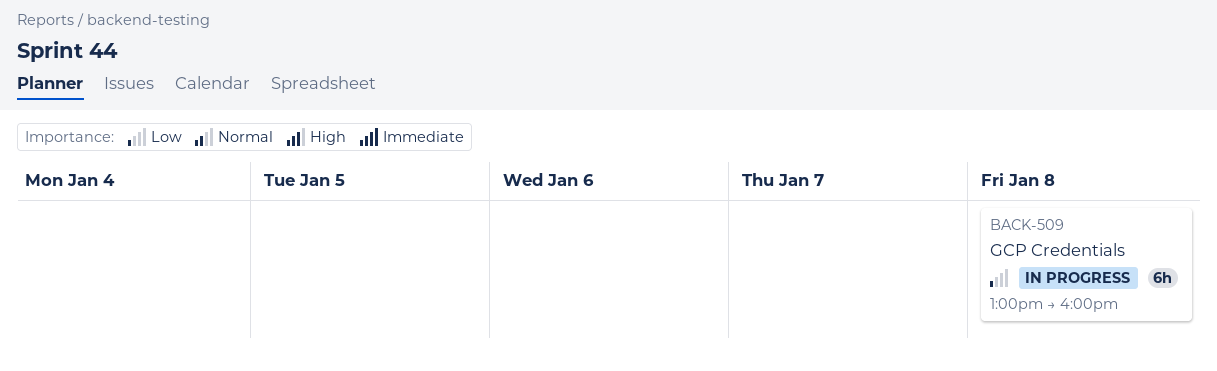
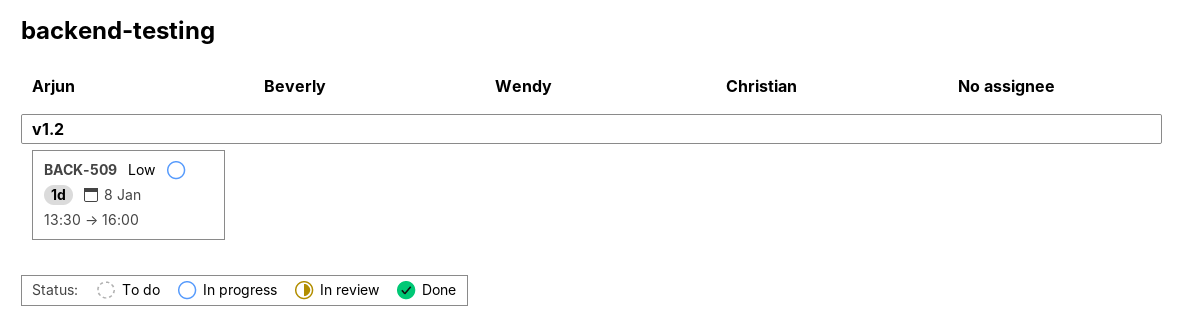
BACK-509, estimate: 6h -> 1d
BACK-509, begins: 13:00 -> 13:30

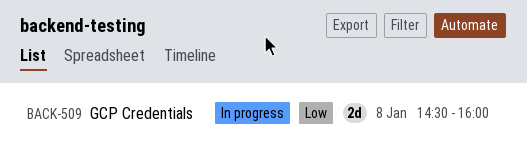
BACK-509, estimate: 1d -> 2d
BACK-509, begins: 13:30 -> 14:30

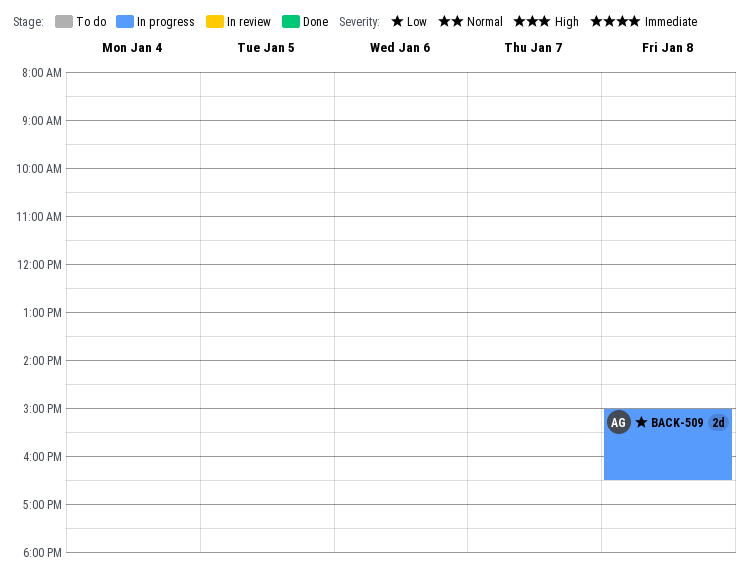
BACK-509, begins: 14:30 -> 15:00
BACK-509, ends: 16:00 -> 16:30

